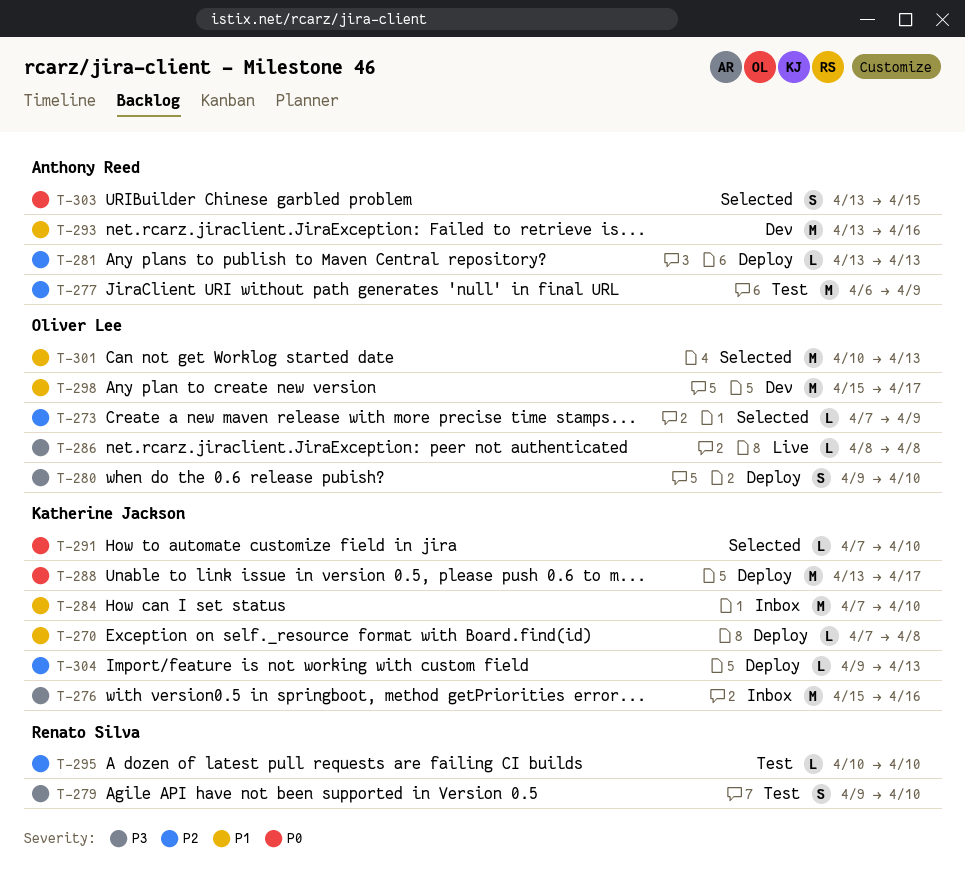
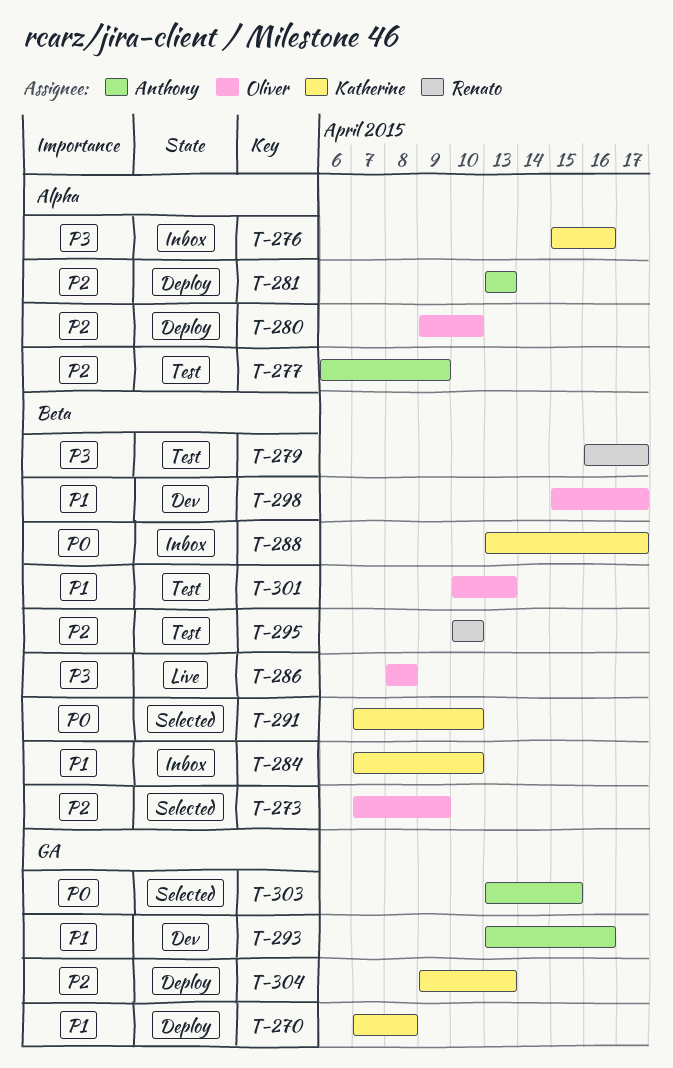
T-279, start: Apr 9 -> Apr 16
T-279, due: Apr 10 -> Apr 17
T-280, priority: P3 -> P2
T-288, status: Deploy -> Inbox
T-301, status: Selected -> Test

